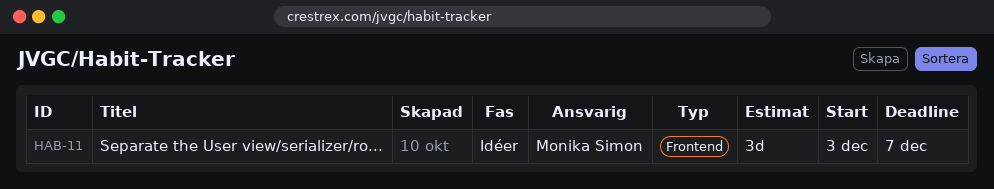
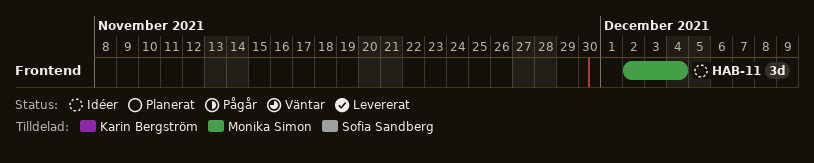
HAB-11, start: Dec 3 -> Dec 2
HAB-11, due: Dec 7 -> Dec 4

